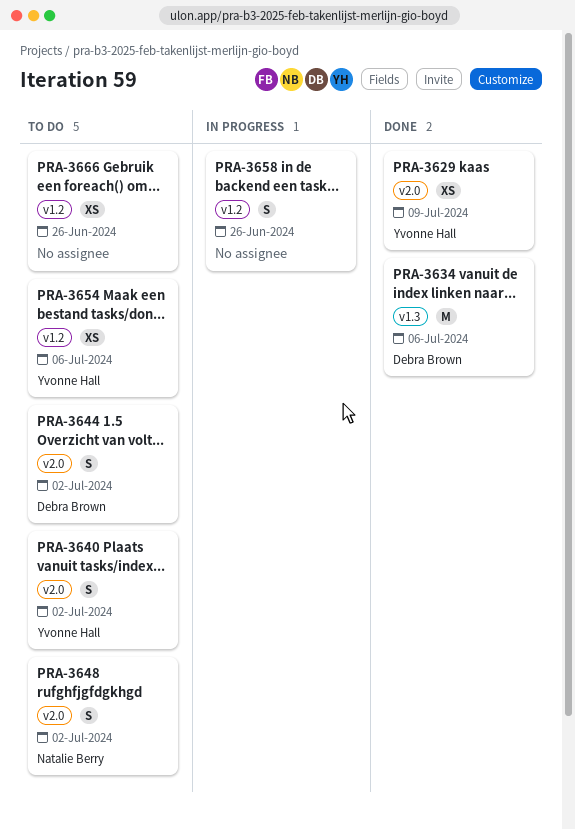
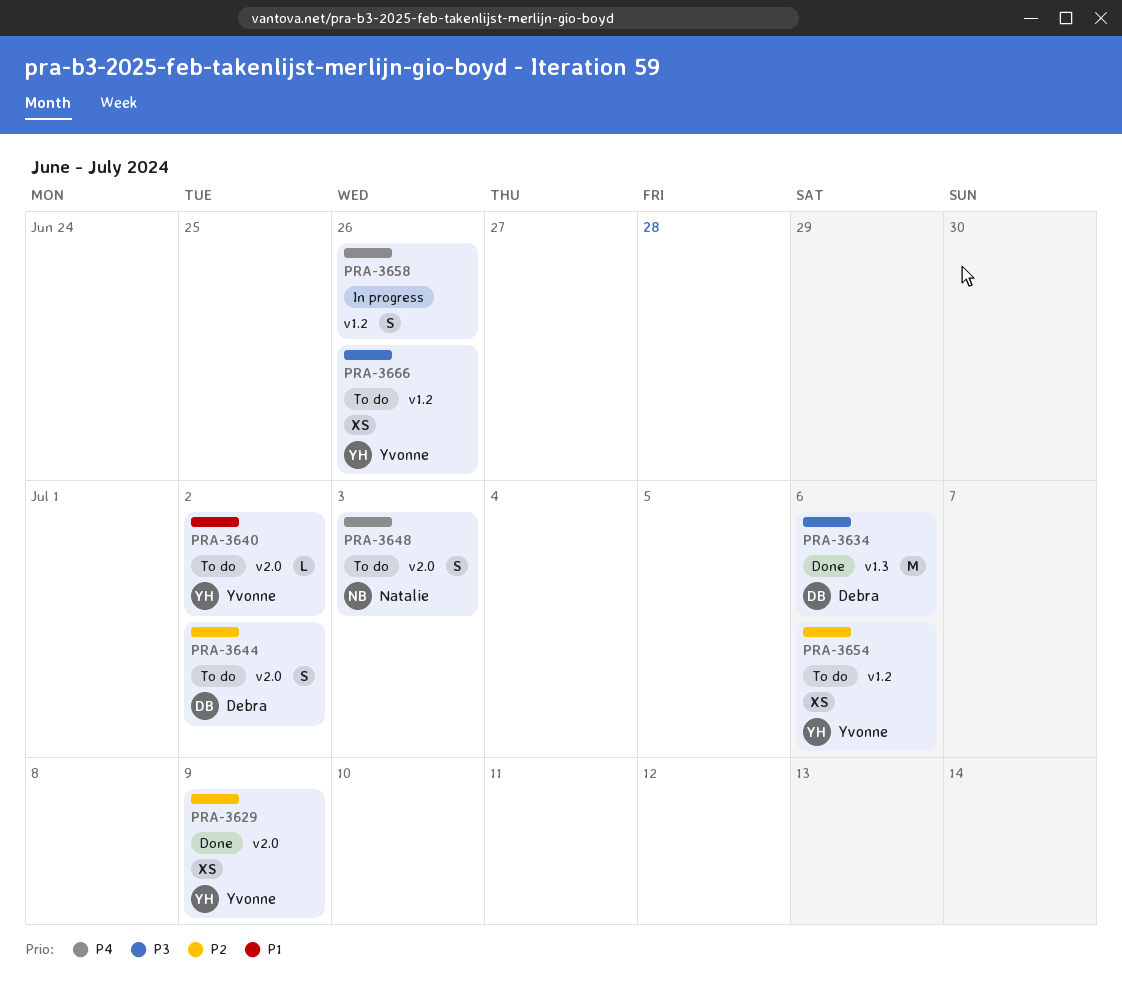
PRA-3640, estimate: S -> L
PRA-3648, due: Jul 2 -> Jul 3
PRA-3666, owner: none -> Yvonne Hall

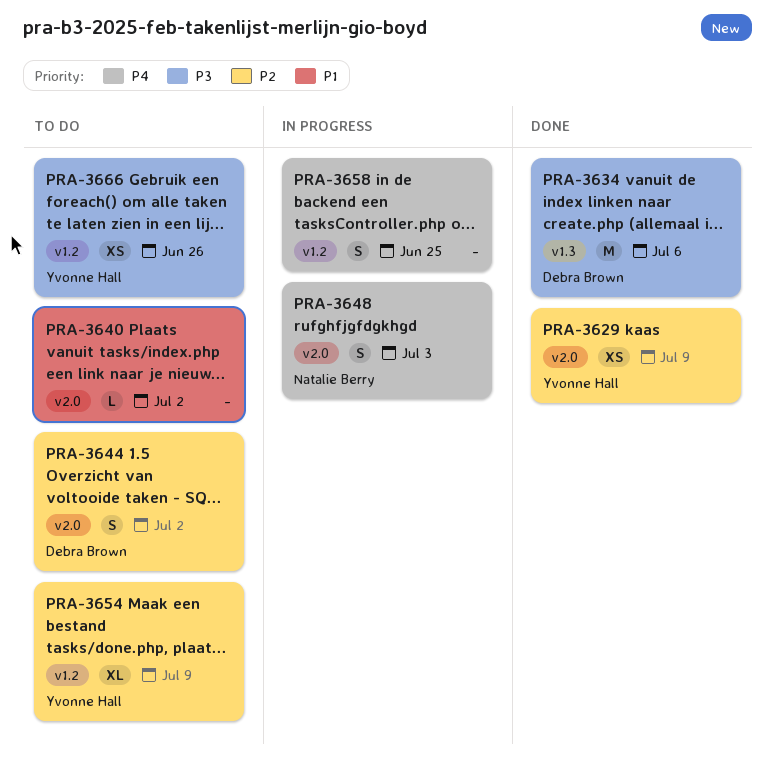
PRA-3640, owner: Yvonne Hall -> none
PRA-3648, status: To do -> In progress
PRA-3654, estimate: XS -> XL
PRA-3654, due: Jul 6 -> Jul 9
PRA-3658, due: Jun 26 -> Jun 25

